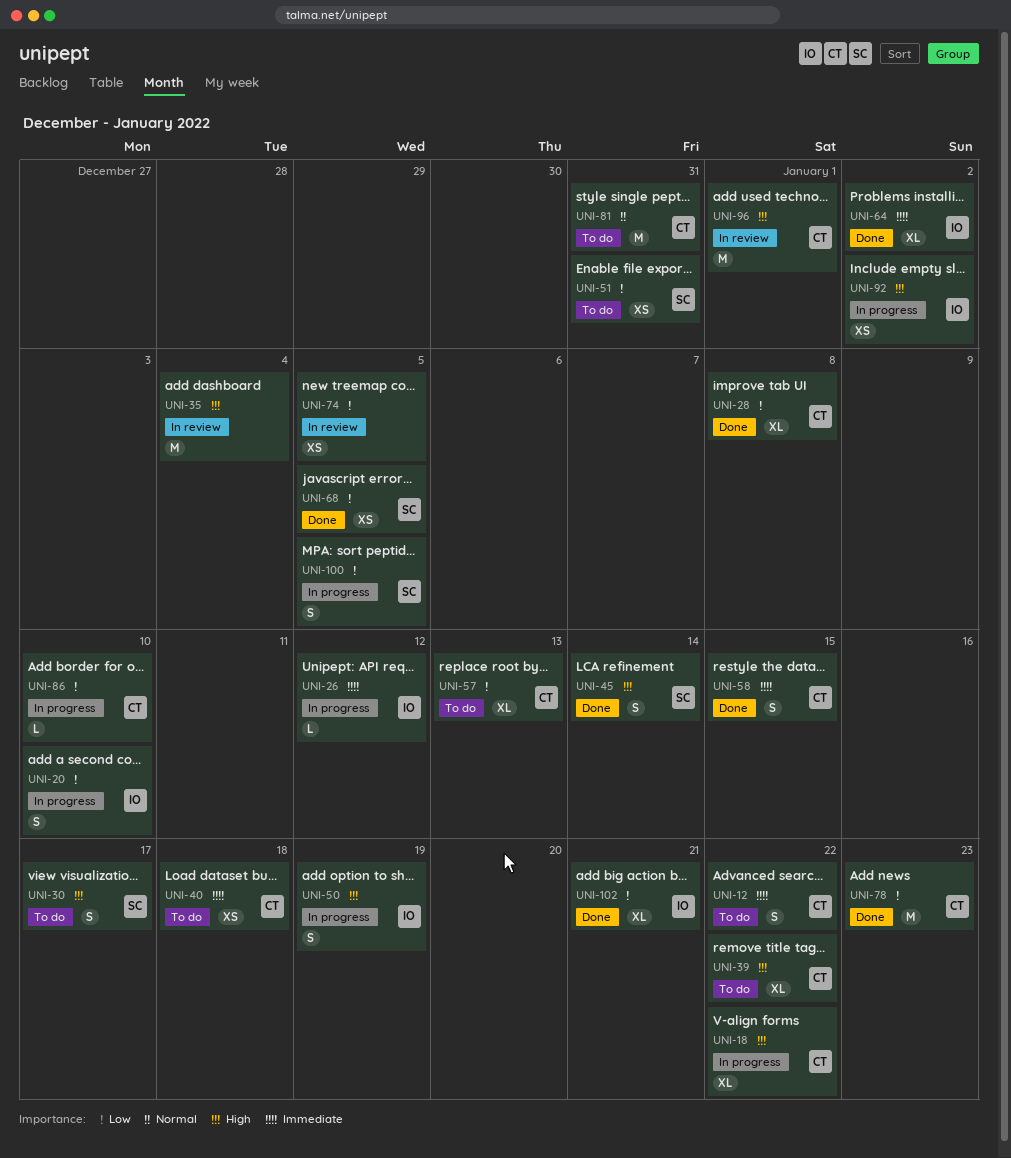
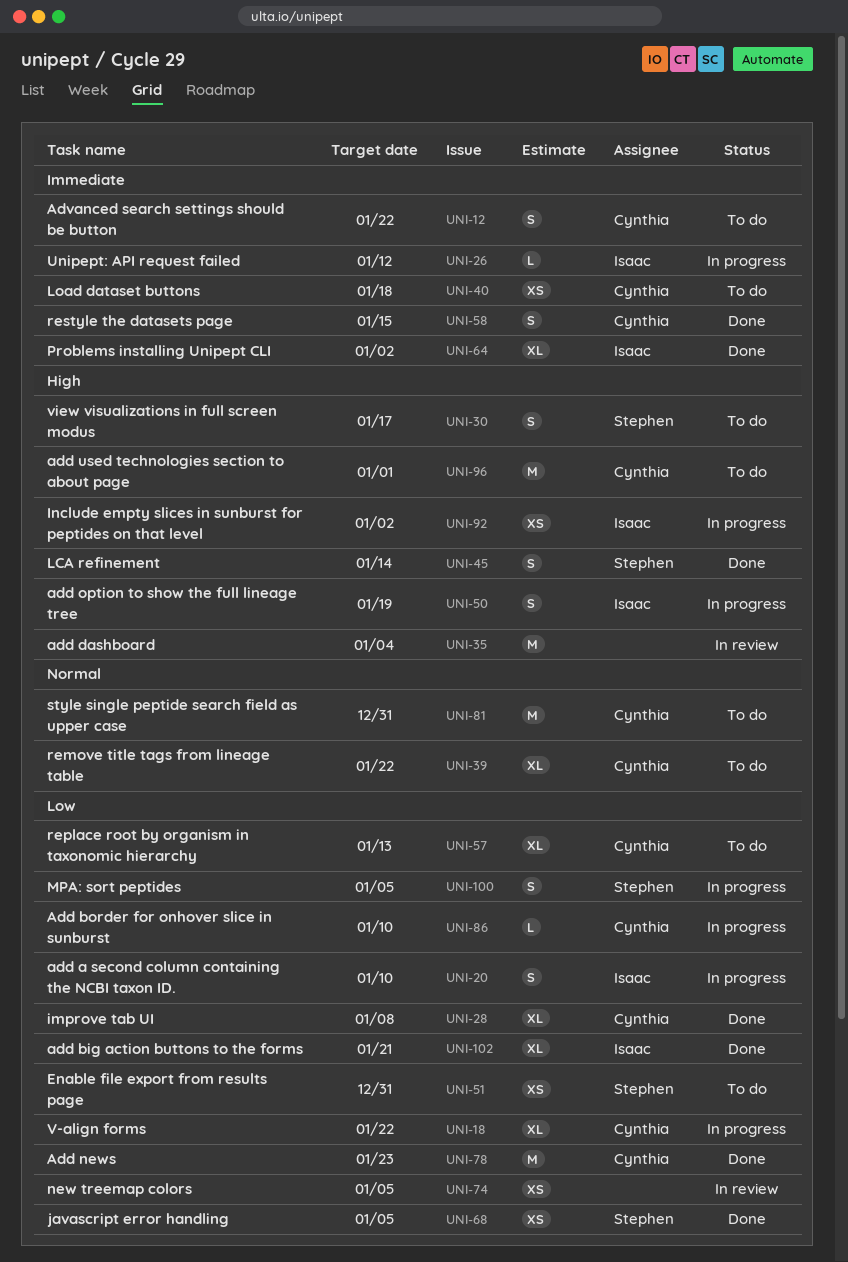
UNI-18, priority: High -> Low
UNI-39, priority: High -> Normal
UNI-96, status: In review -> To do

